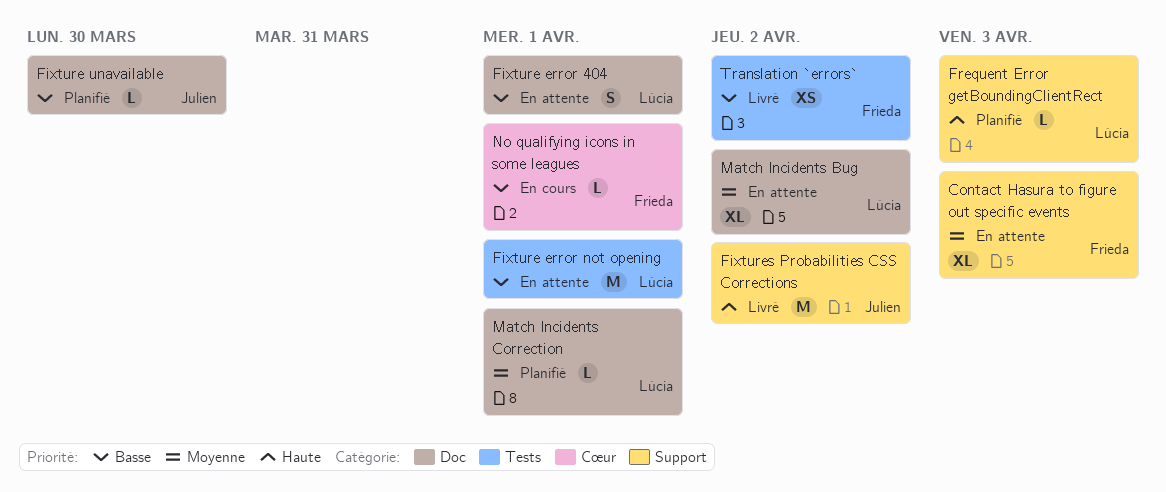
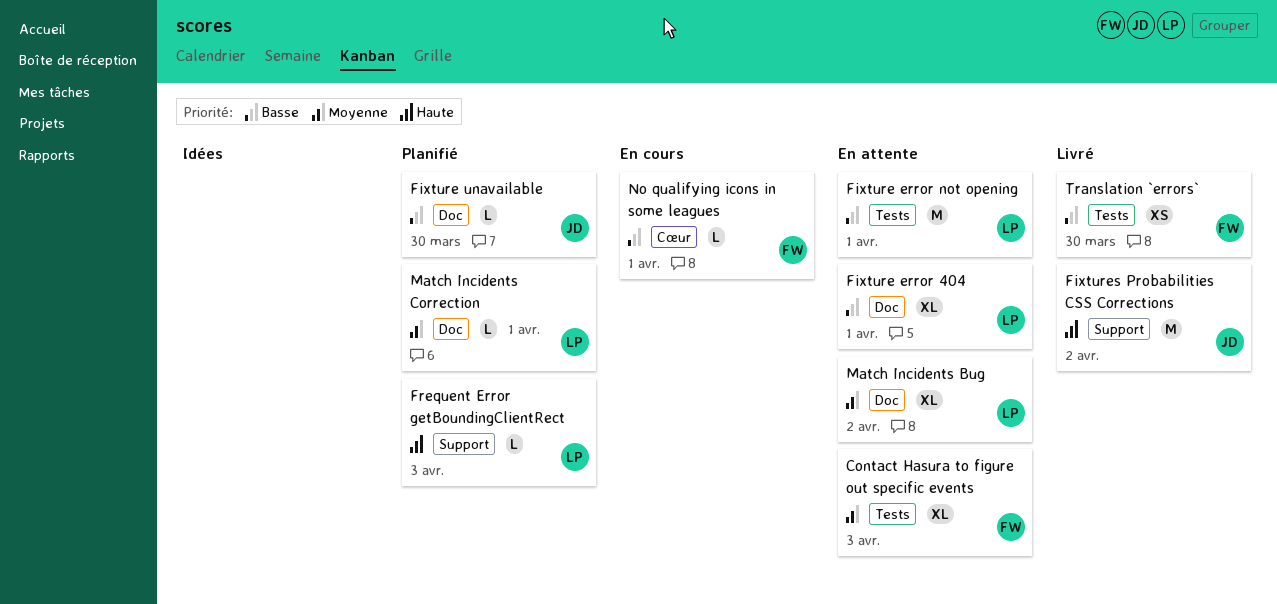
Contact Hasura to figure out specific events, label: Support -> Tests
Fixture error 404, estimate: S -> XL
Translation `errors`, due: Apr 2 -> Mar 30

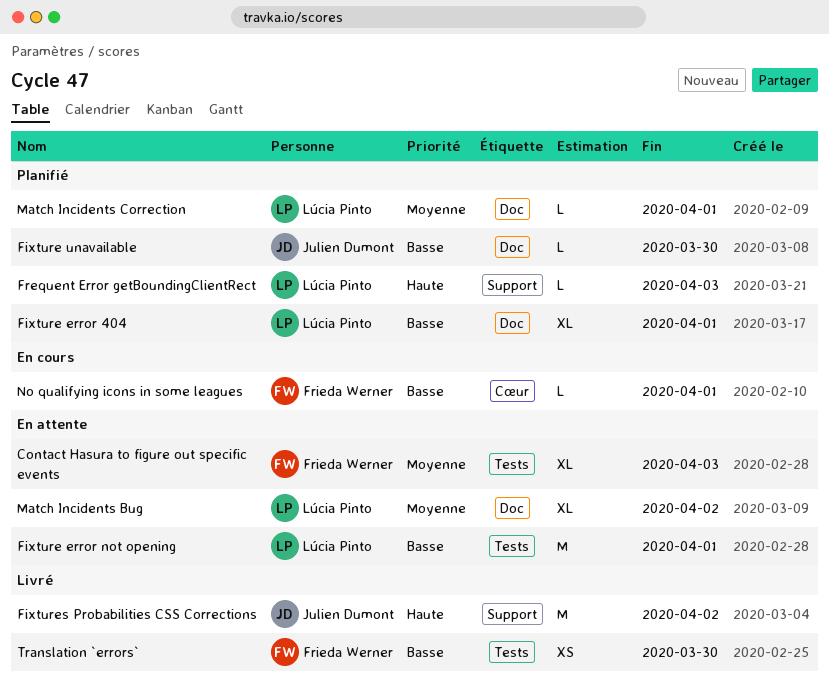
Fixture error 404, status: En attente -> Planifié

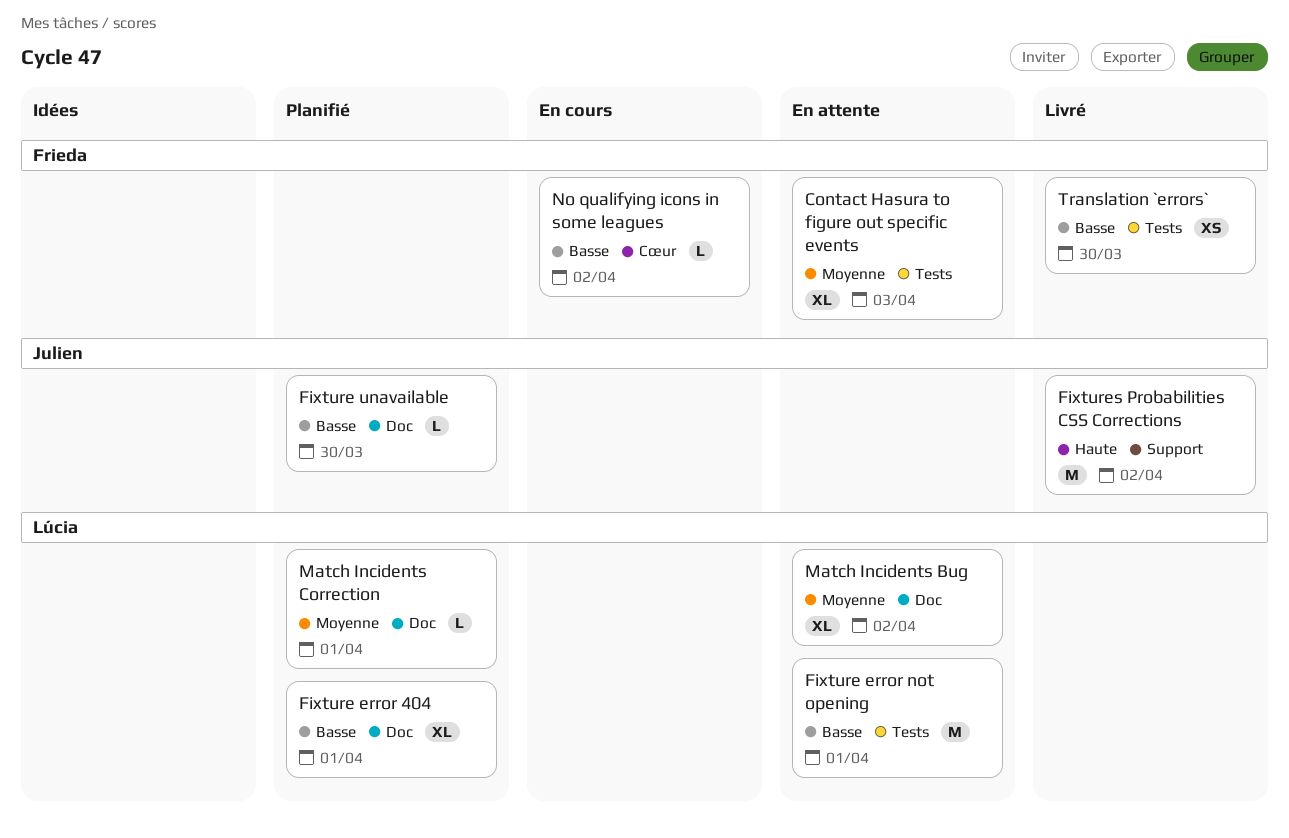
Frequent Error getBoundingClientRect: present -> none
No qualifying icons in some leagues, due: Apr 1 -> Apr 2

